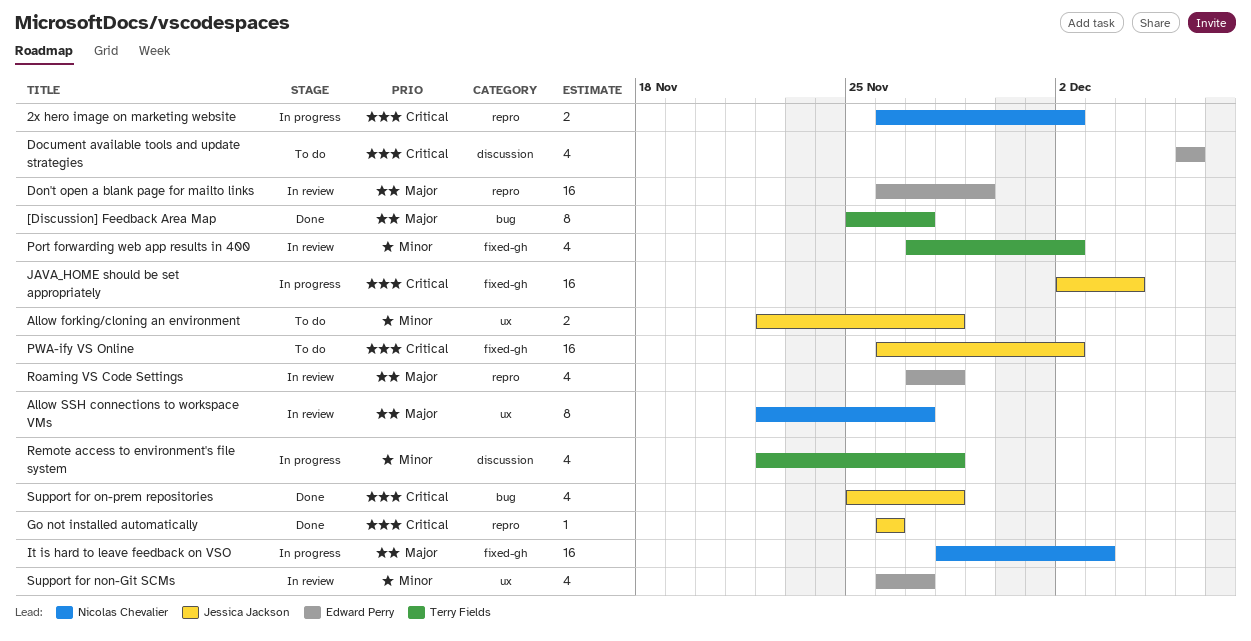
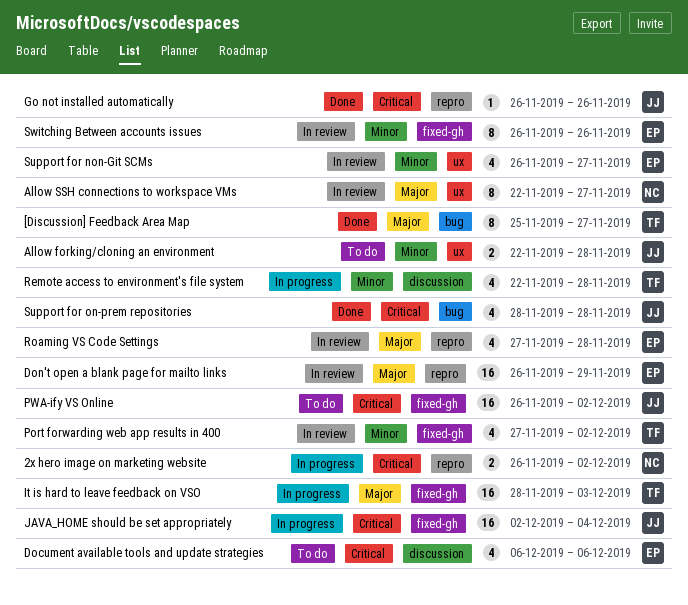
It is hard to leave feedback on VSO, owner: Nicolas Chevalier -> Terry Fields
Support for on-prem repositories, start: Nov 25 -> Nov 28
Switching Between accounts issues: none -> present

